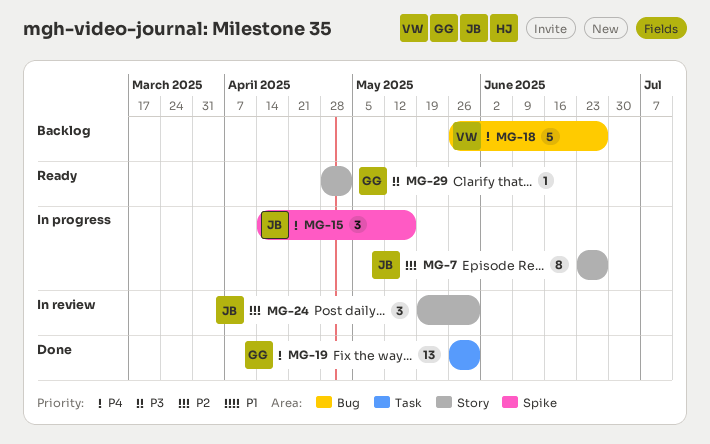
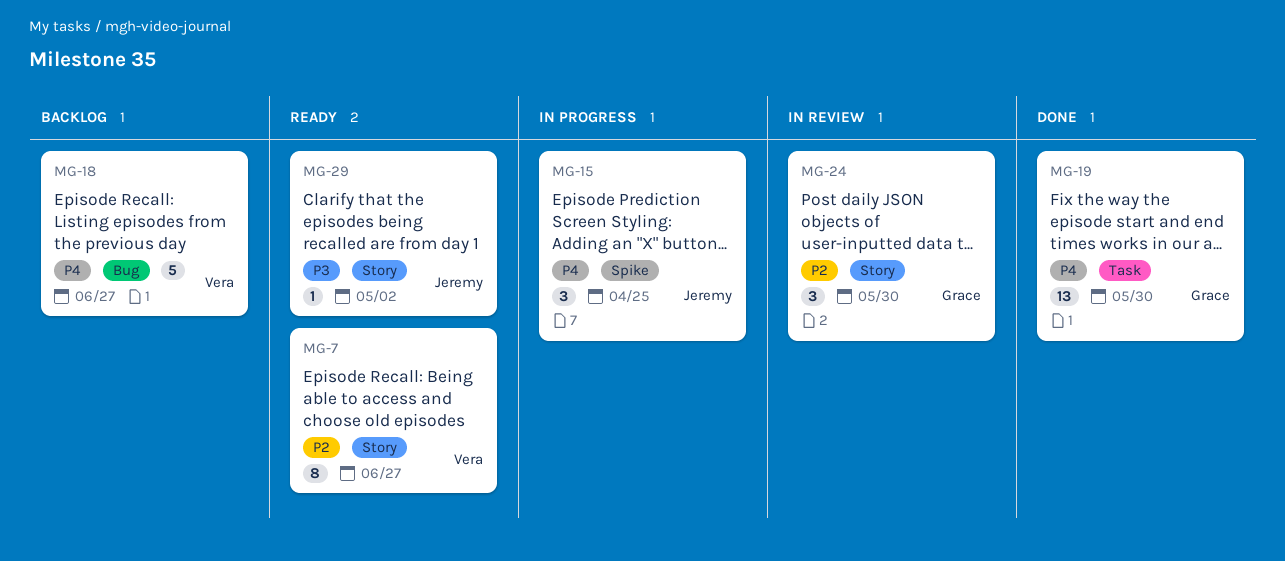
MG-7, status: In progress -> Ready
MG-7, owner: Jeremy -> Vera
MG-15, due: May 16 -> Apr 25
MG-24, owner: Jeremy -> Grace
MG-29, owner: Grace -> Jeremy

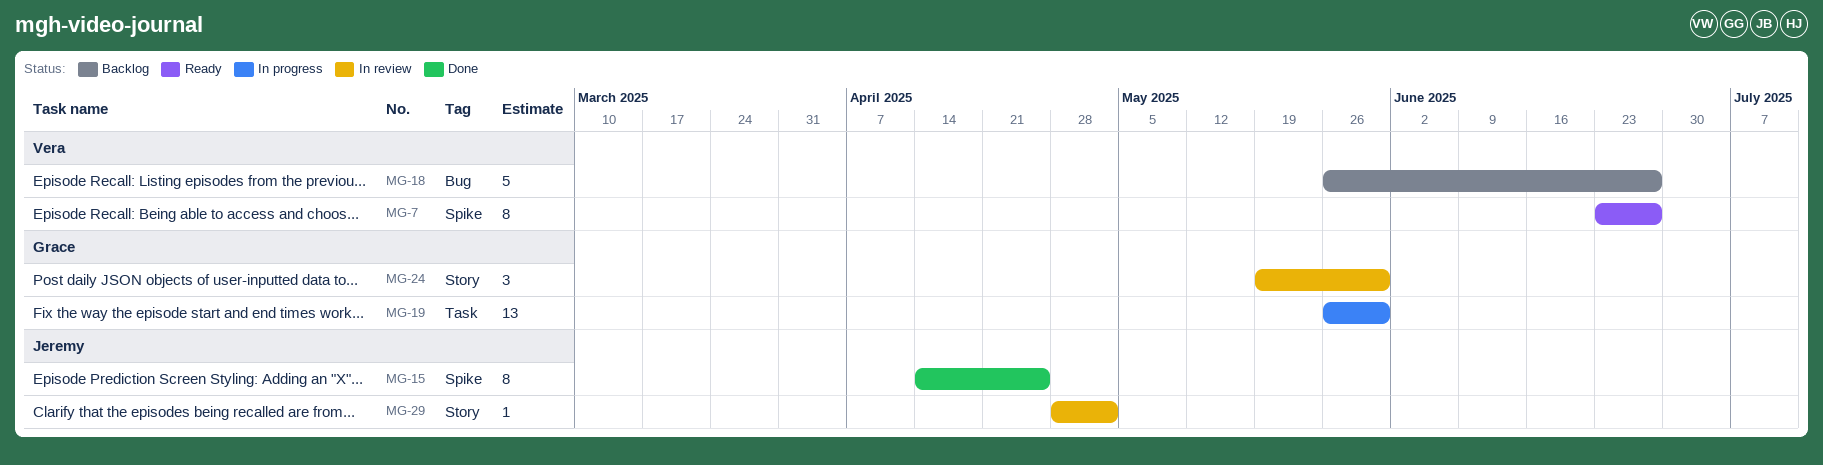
MG-7, label: Story -> Spike
MG-15, status: In progress -> Done
MG-15, estimate: 3 -> 8
MG-19, status: Done -> In progress
MG-29, status: Ready -> In review

